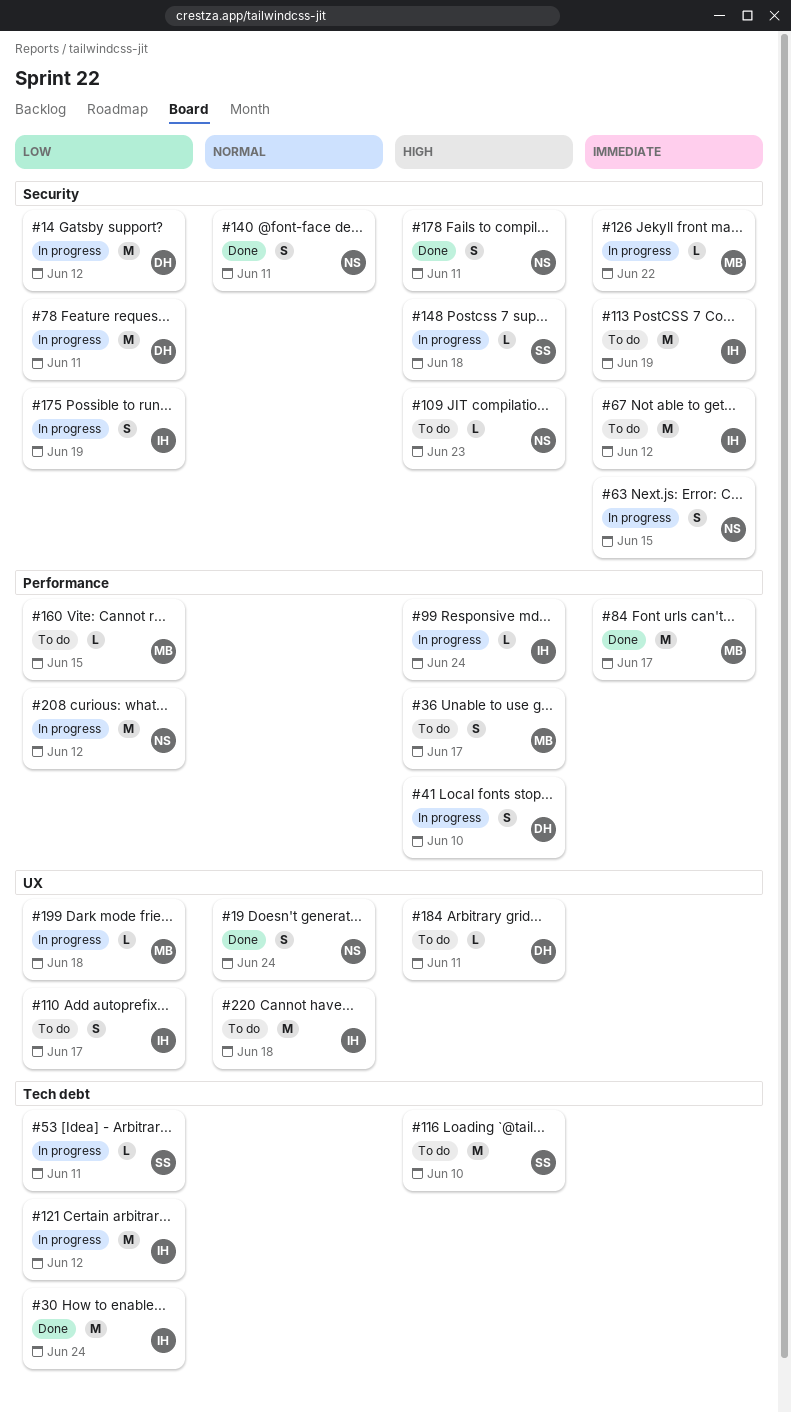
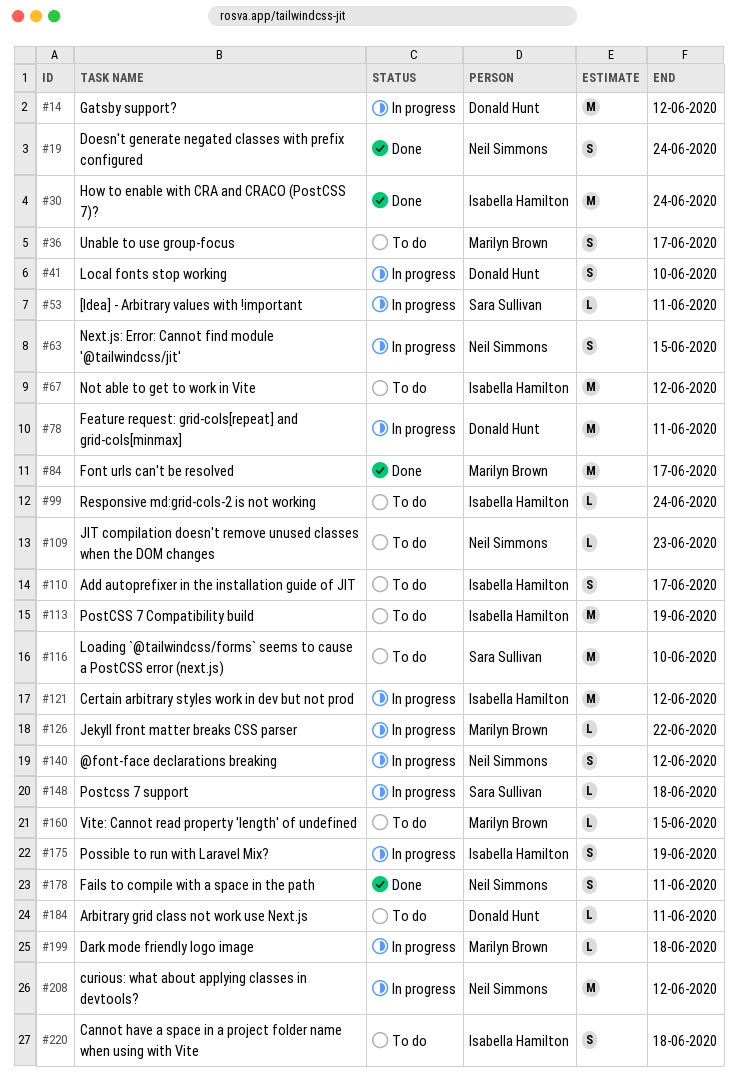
#99, status: In progress -> To do
#140, status: Done -> In progress
#140, due: Jun 11 -> Jun 12
#220, estimate: M -> S

